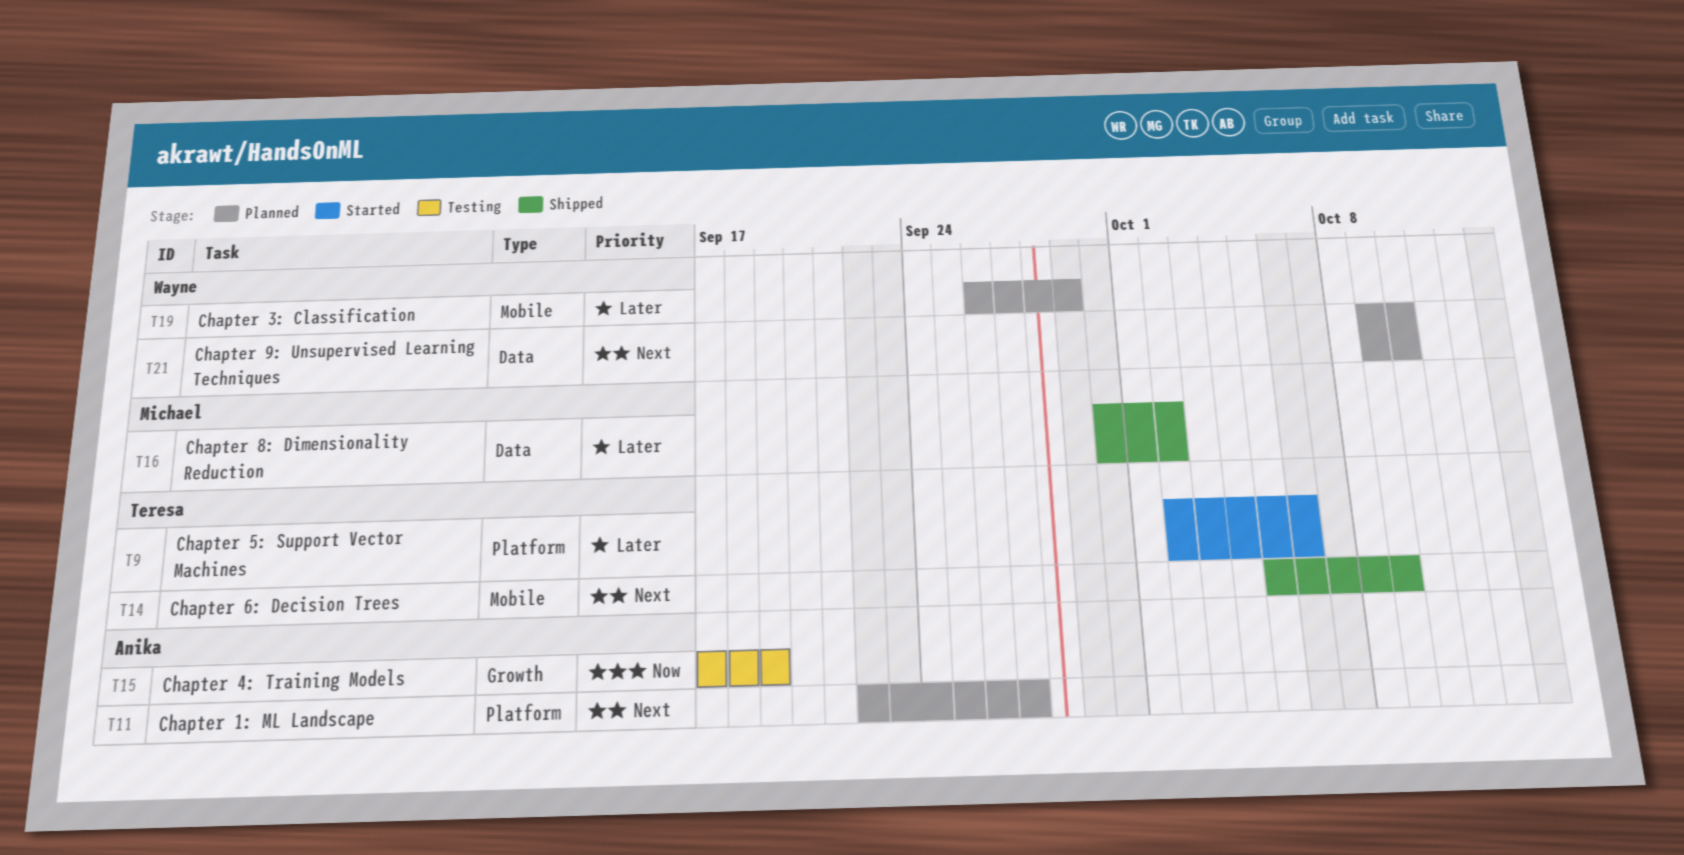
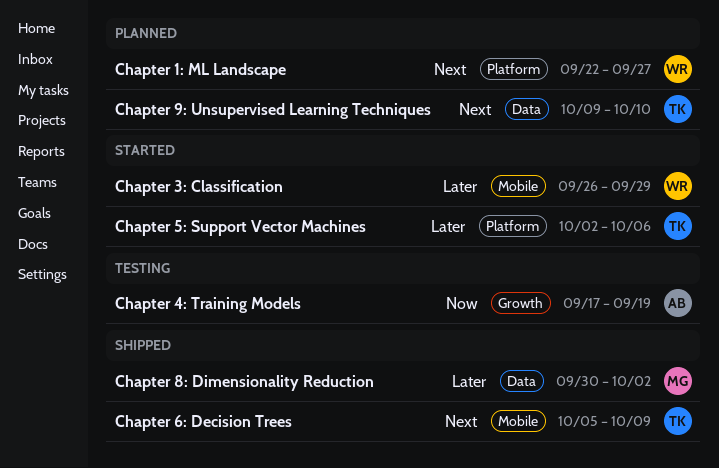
Chapter 1: ML Landscape, owner: Anika -> Wayne
Chapter 3: Classification, status: Planned -> Started
Chapter 9: Unsupervised Learning Techniques, owner: Wayne -> Teresa

